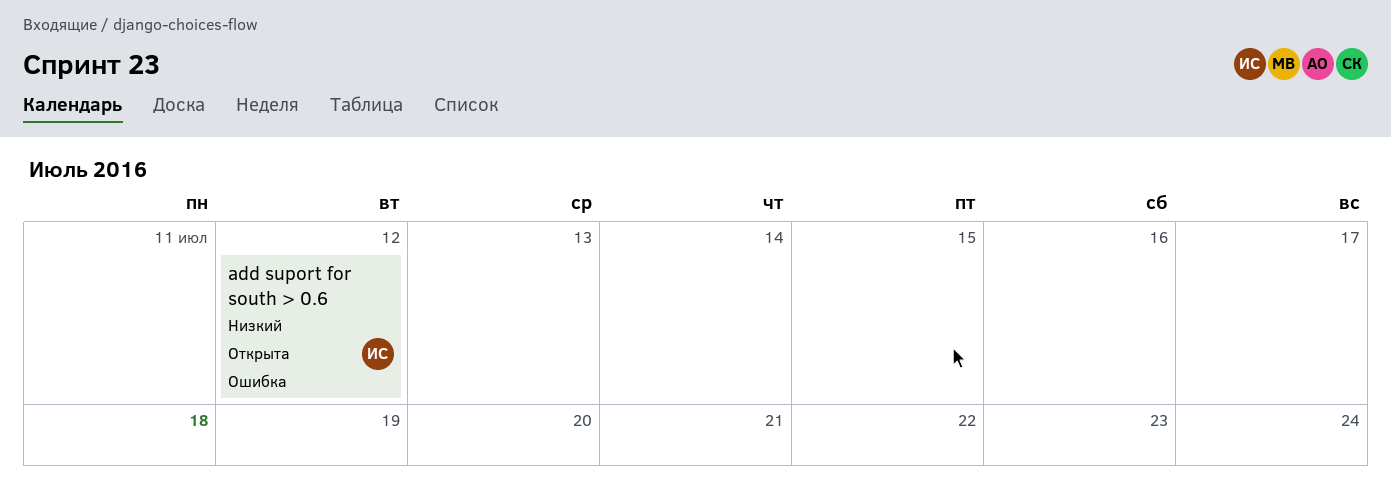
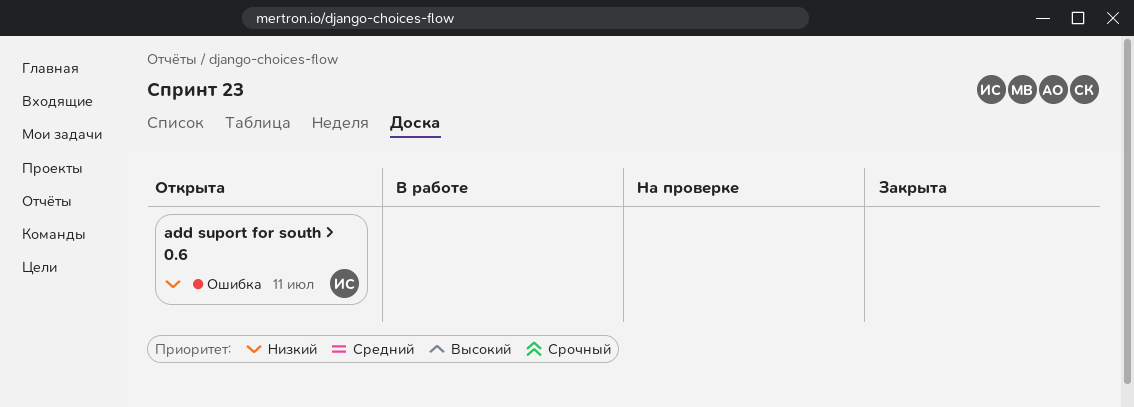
add suport for south > 0.6, due: Jul 12 -> Jul 11

